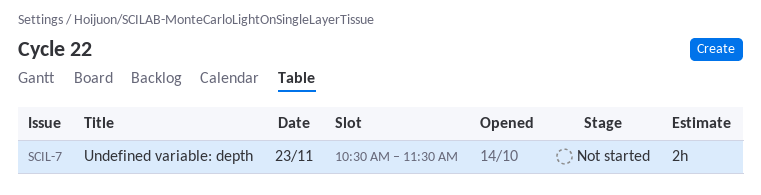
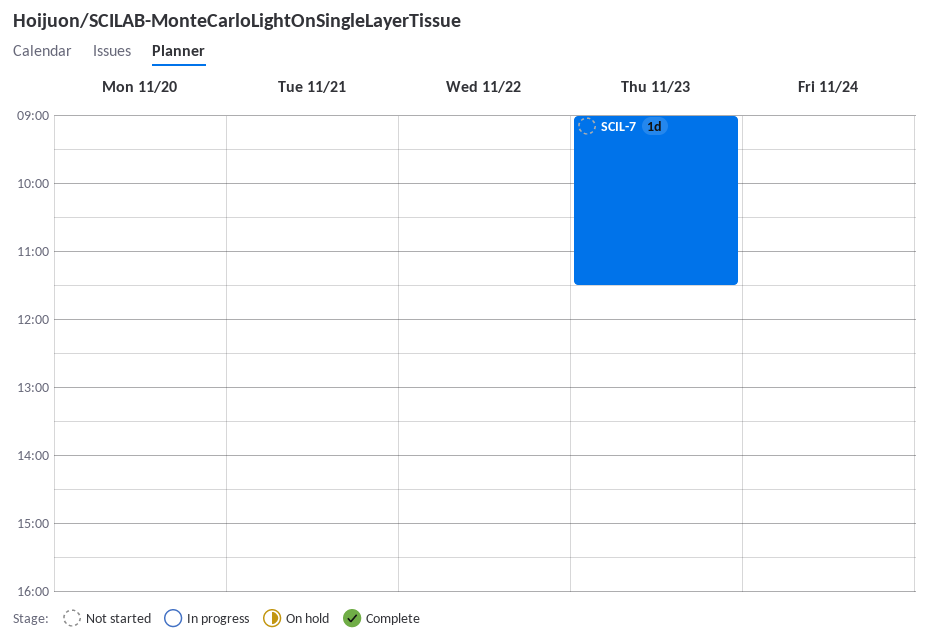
SCIL-7, estimate: 2h -> 1d
SCIL-7, begins: 10:30 -> 09:00

